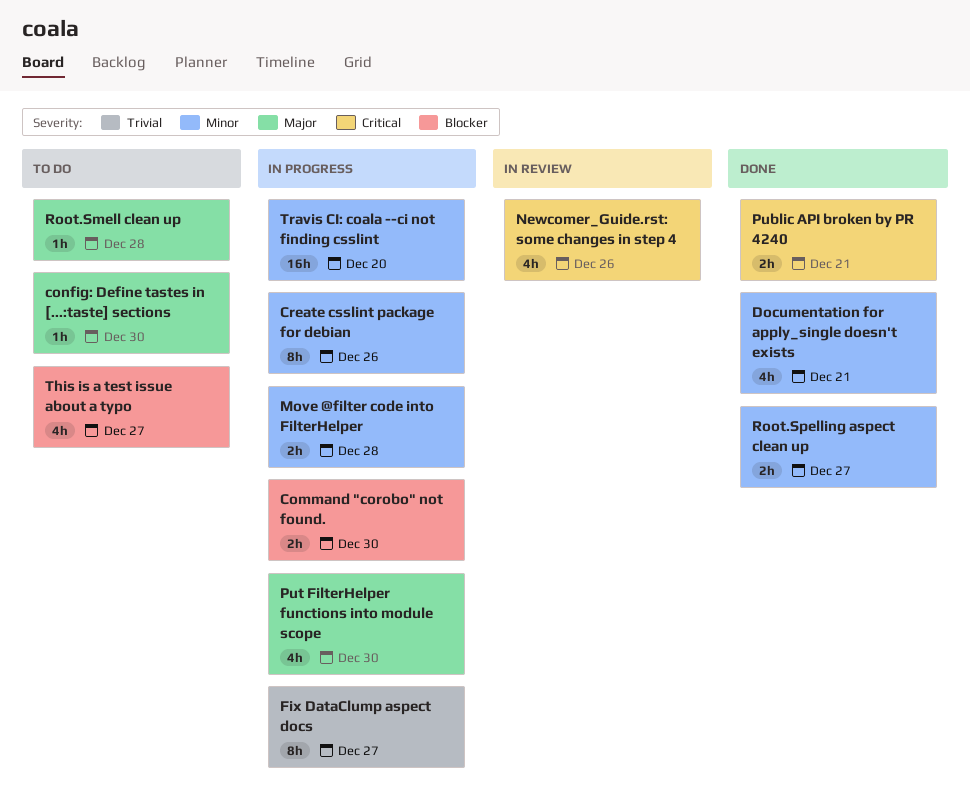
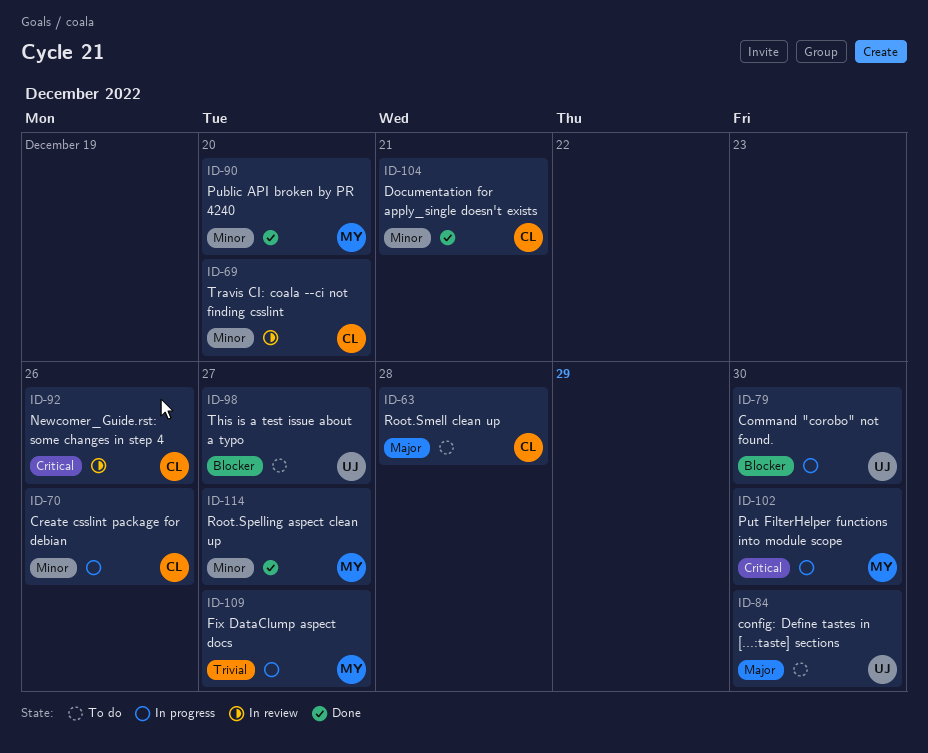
Move @filter code into FilterHelper: present -> none
Public API broken by PR 4240, priority: Critical -> Minor
Public API broken by PR 4240, due: Dec 21 -> Dec 20
Put FilterHelper functions into module scope, priority: Major -> Critical
Travis CI: coala --ci not finding csslint, status: In progress -> In review

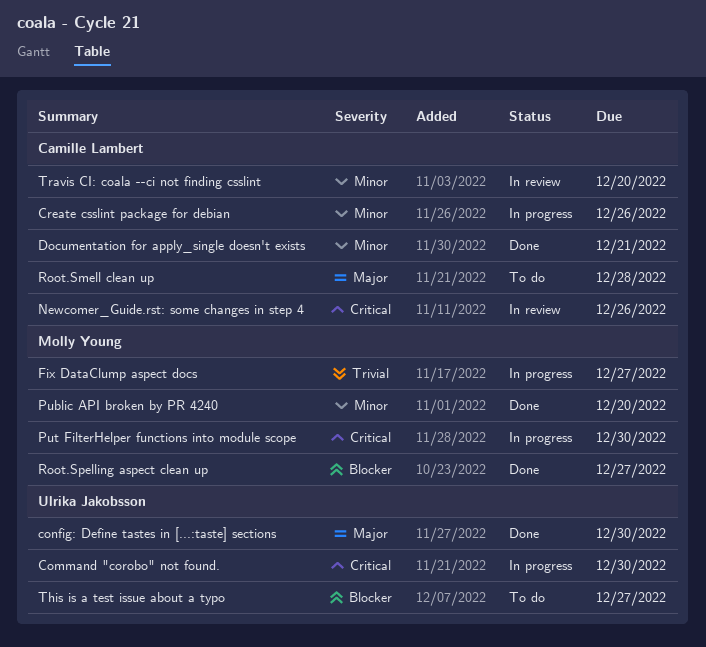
Command "corobo" not found., priority: Blocker -> Critical
config: Define tastes in [...:taste] sections, status: To do -> Done
Root.Spelling aspect clean up, priority: Minor -> Blocker

